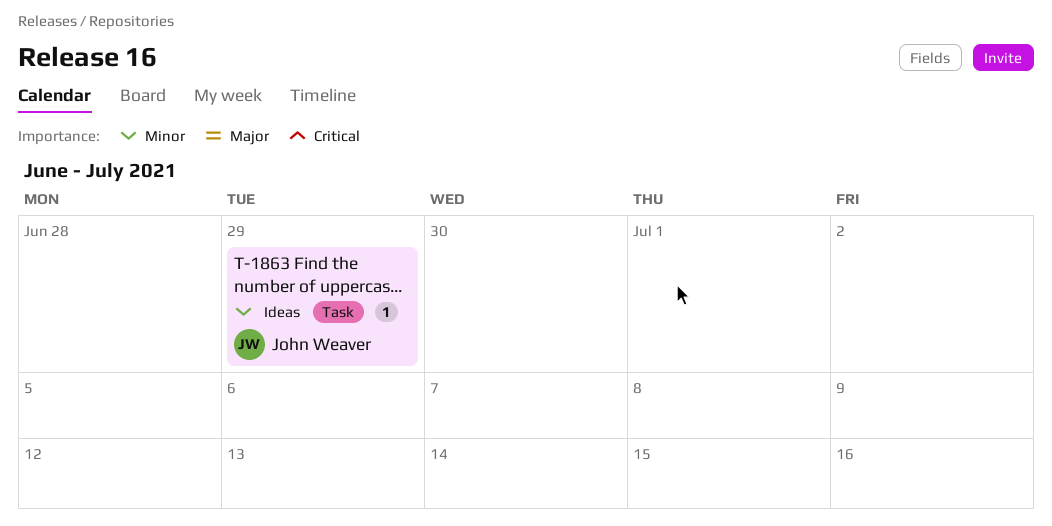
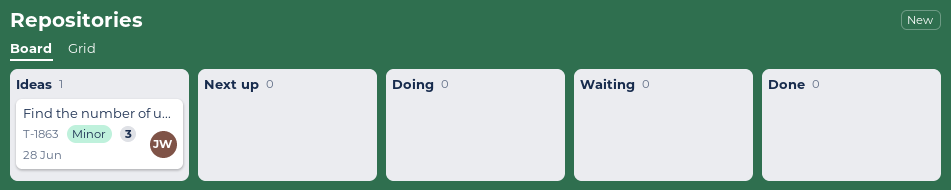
T-1863, estimate: 1 -> 3
T-1863, due: Jun 29 -> Jun 28

